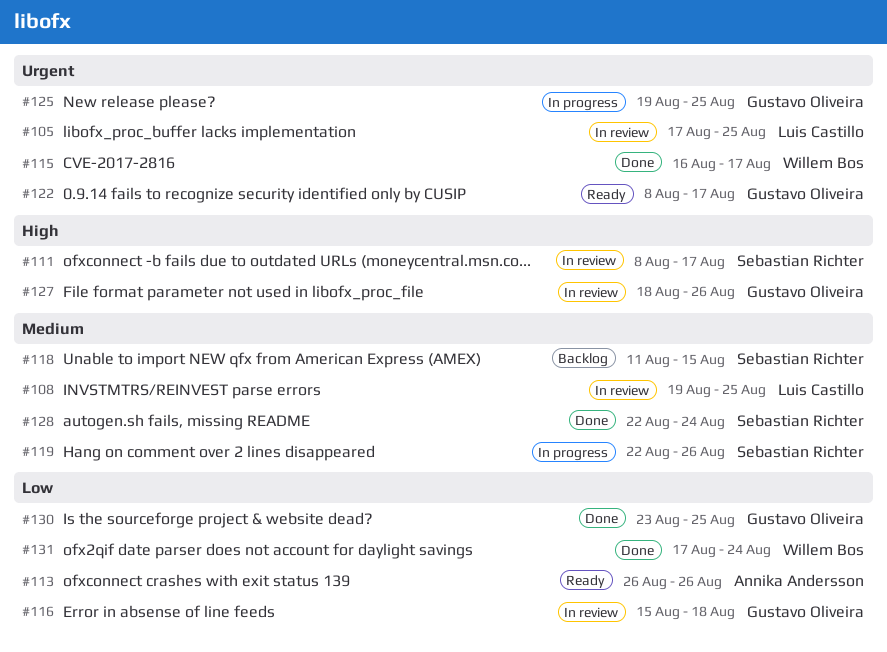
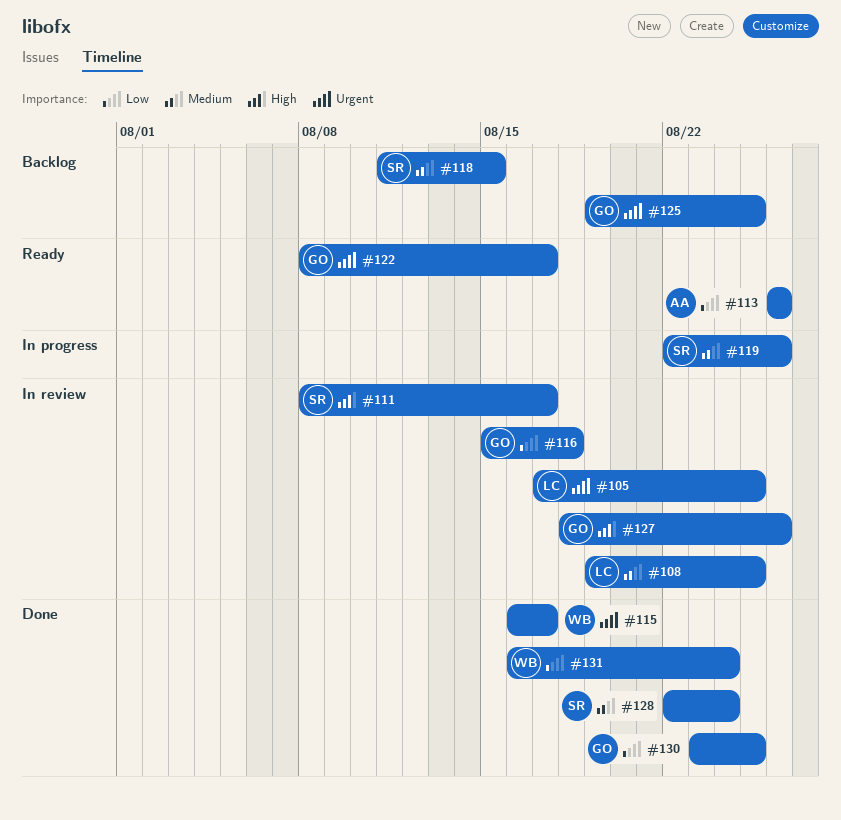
#125, status: In progress -> Backlog
#131, start: Aug 17 -> Aug 16

